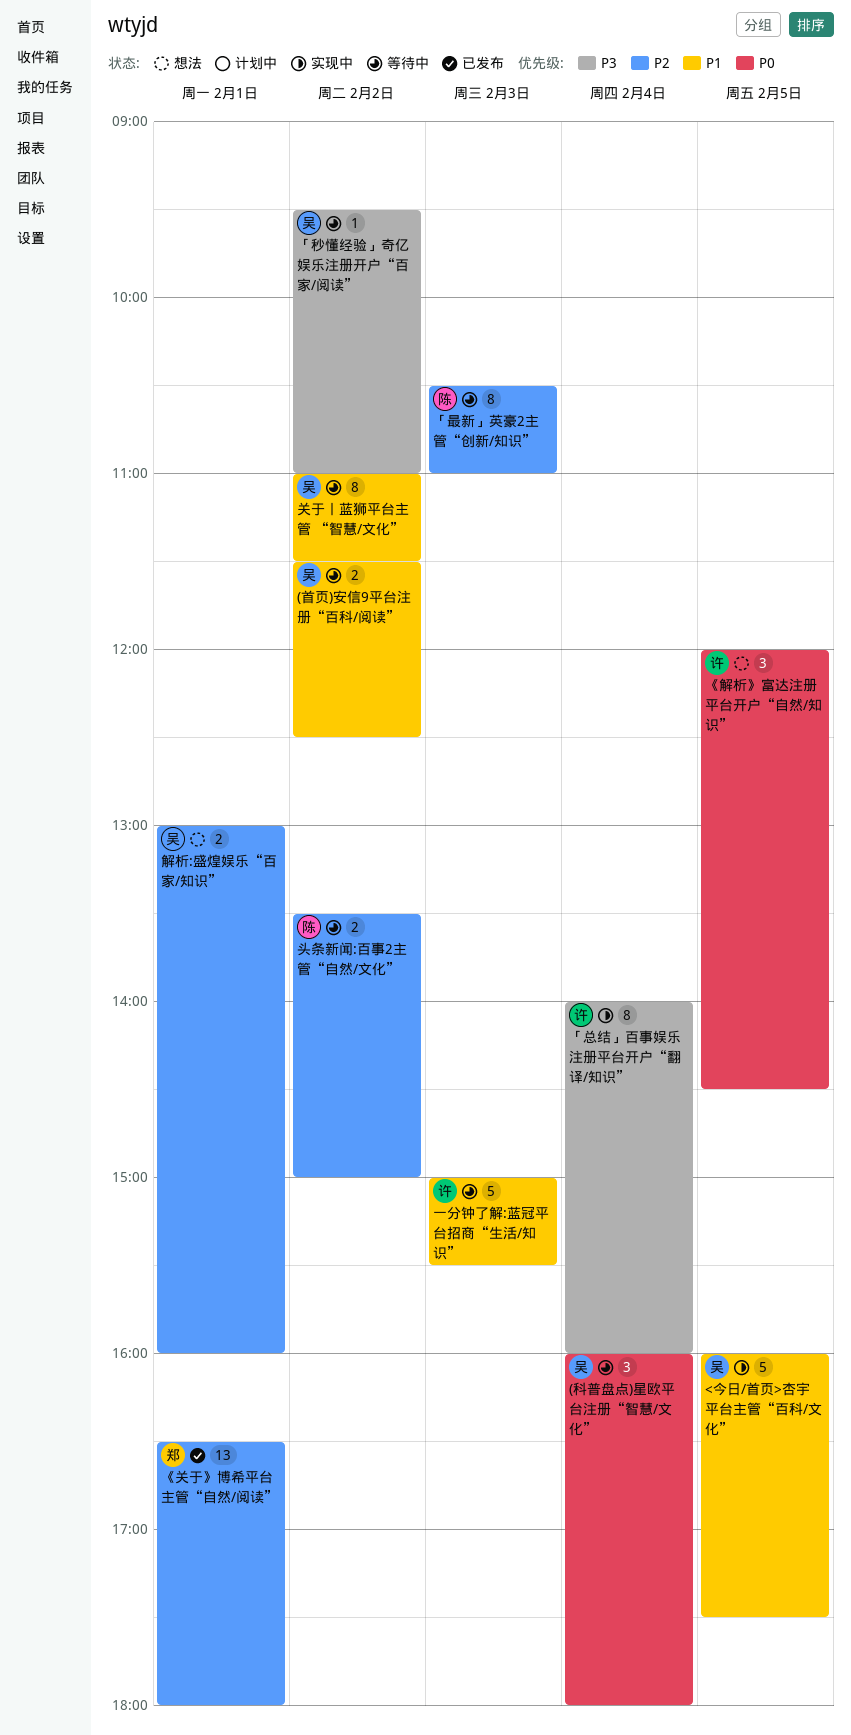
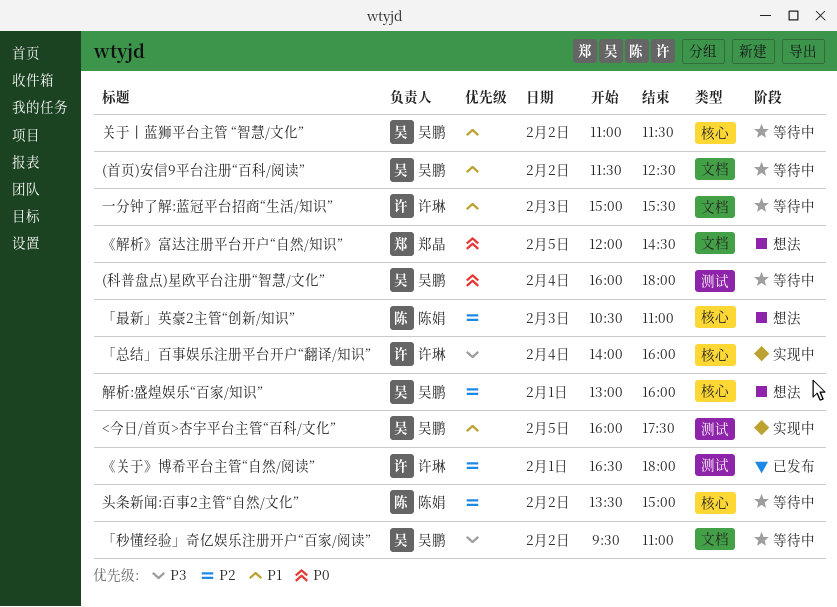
《关于》博希平台主管“自然/阅读”, owner: 郑晶 -> 许琳
《解析》富达注册平台开户“自然/知识”, owner: 许琳 -> 郑晶
「最新」英豪2主管“创新/知识”, status: 等待中 -> 想法

